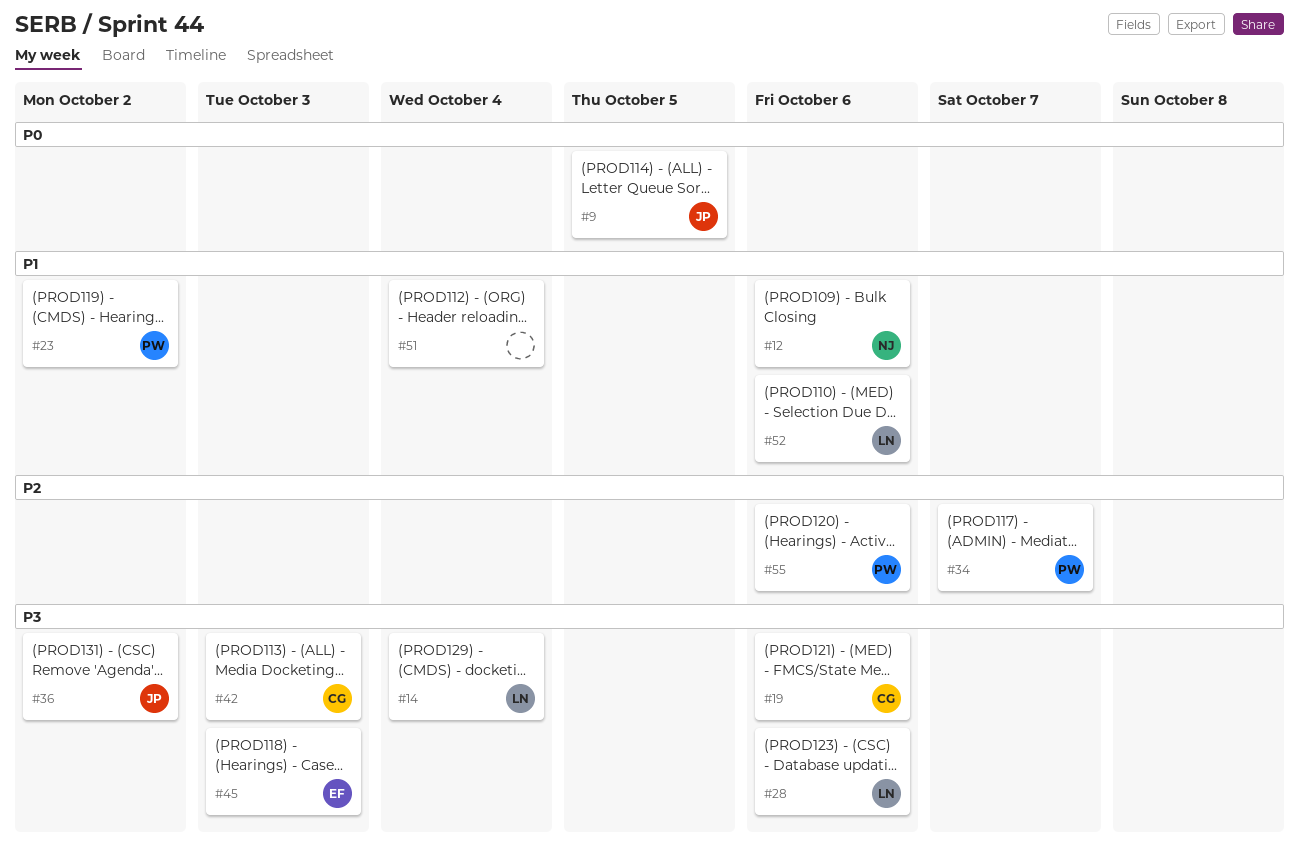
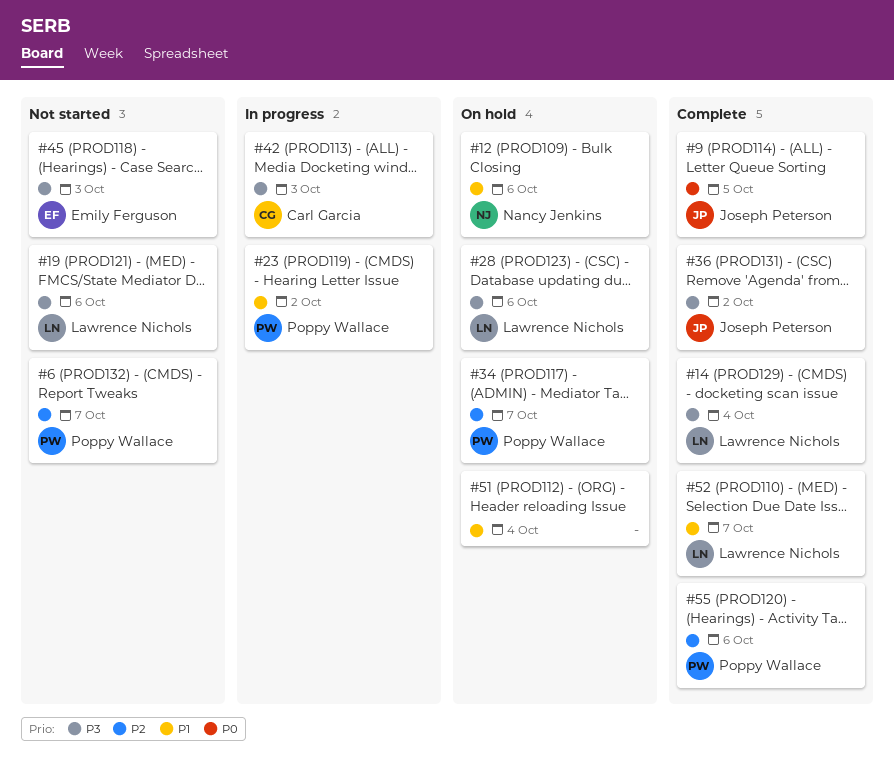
#6: none -> present
#19, owner: Carl Garcia -> Lawrence Nichols
#52, due: Oct 6 -> Oct 7

